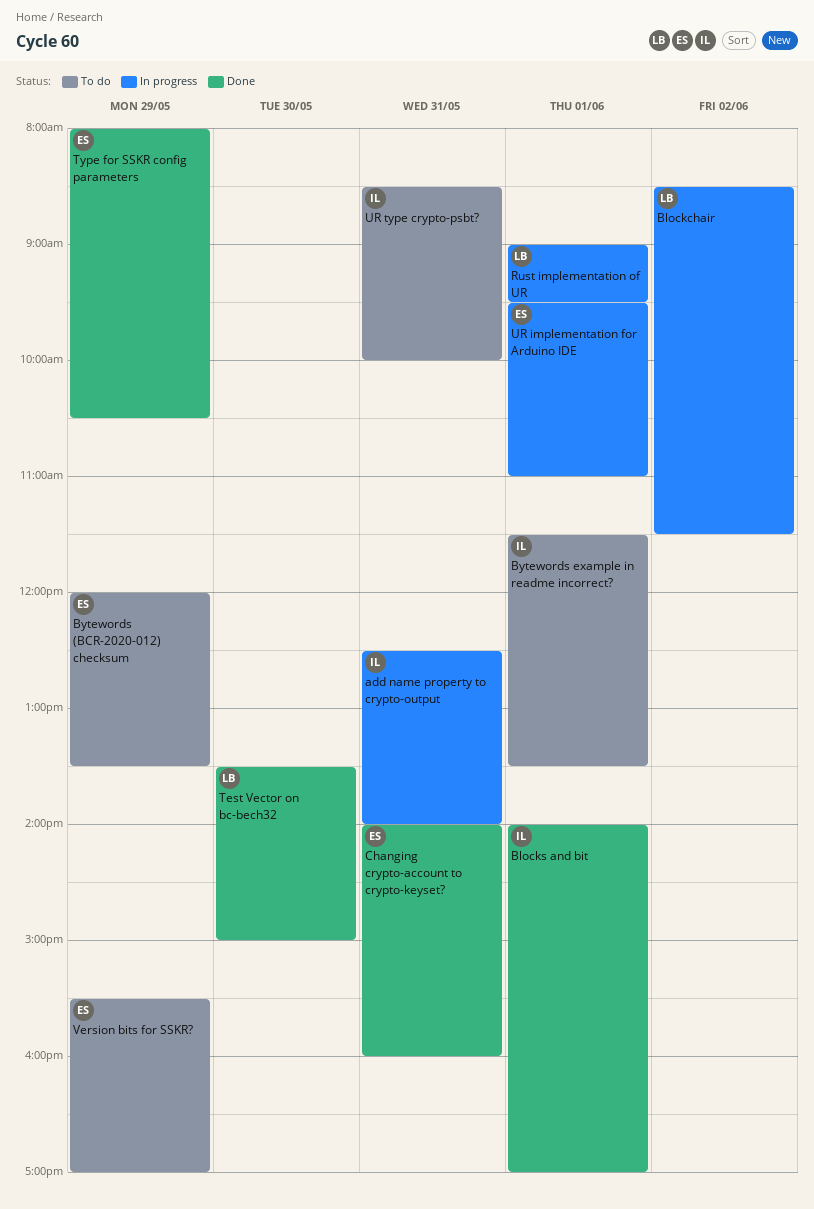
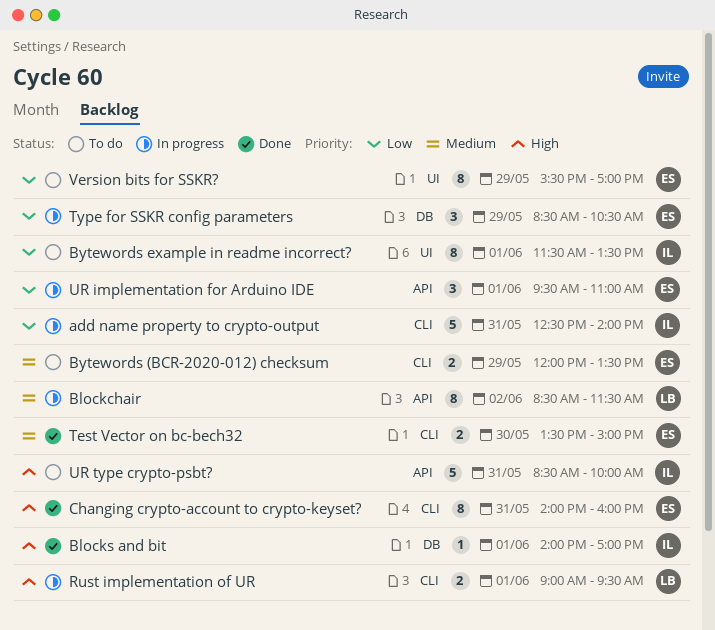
Test Vector on bc-bech32, owner: LB -> ES
Type for SSKR config parameters, status: Done -> In progress
Type for SSKR config parameters, begins: 08:00 -> 08:30

